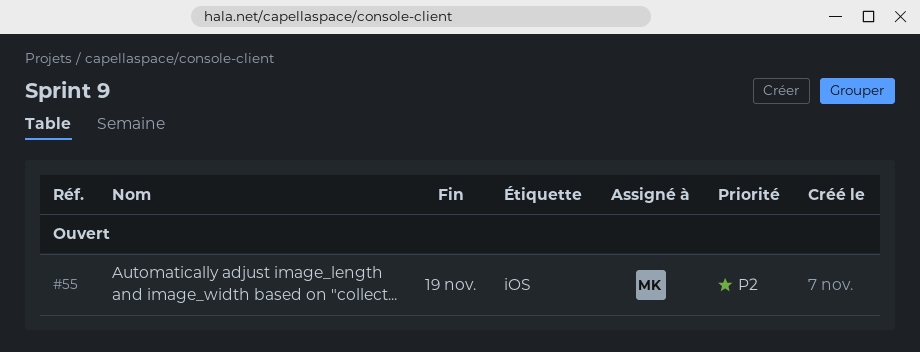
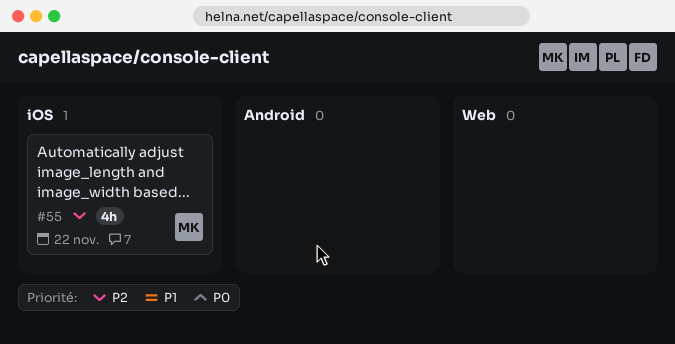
#55, due: Nov 19 -> Nov 22

